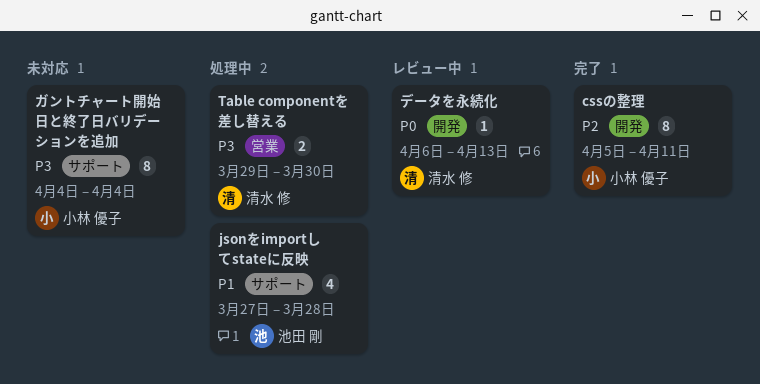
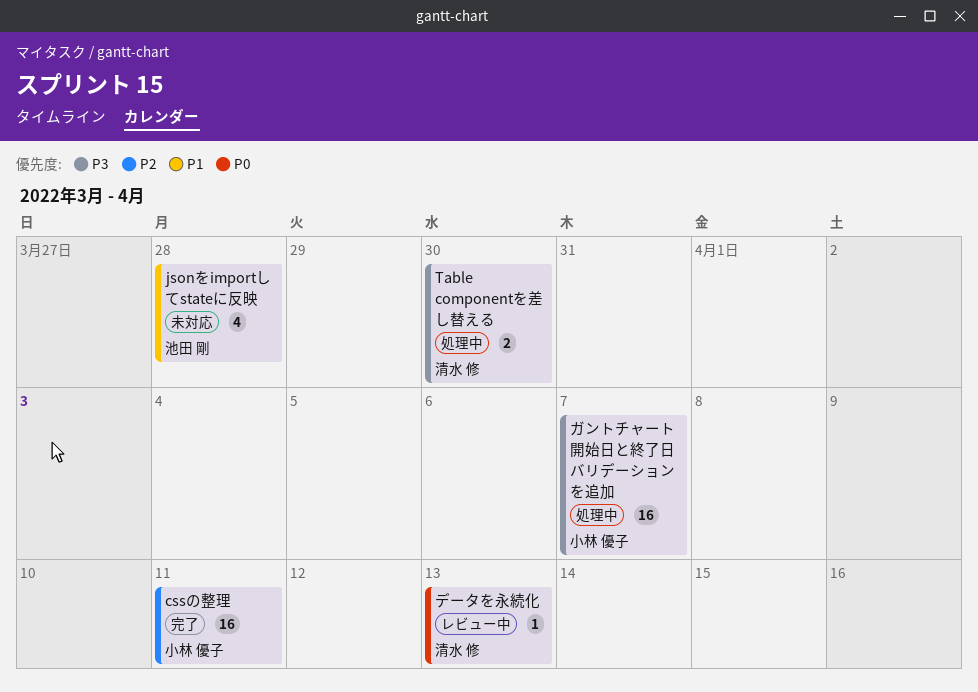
cssの整理, estimate: 8 -> 16
jsonをimportしてstateに反映, status: 処理中 -> 未対応
ガントチャート開始日と終了日バリデーションを追加, status: 未対応 -> 処理中
ガントチャート開始日と終了日バリデーションを追加, estimate: 8 -> 16
ガントチャート開始日と終了日バリデーションを追加, due: Apr 4 -> Apr 7

